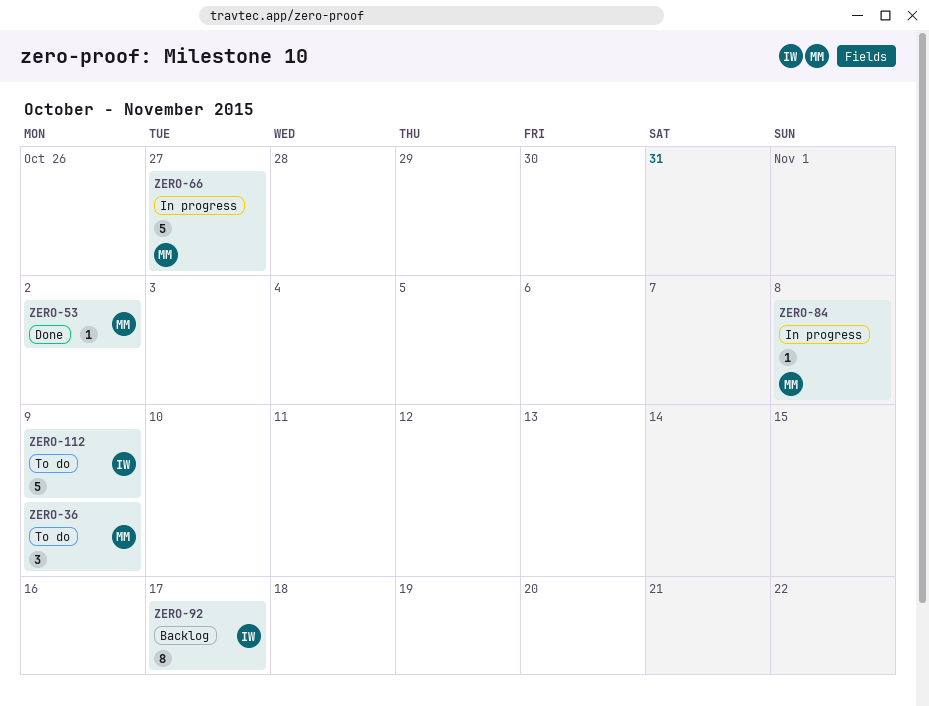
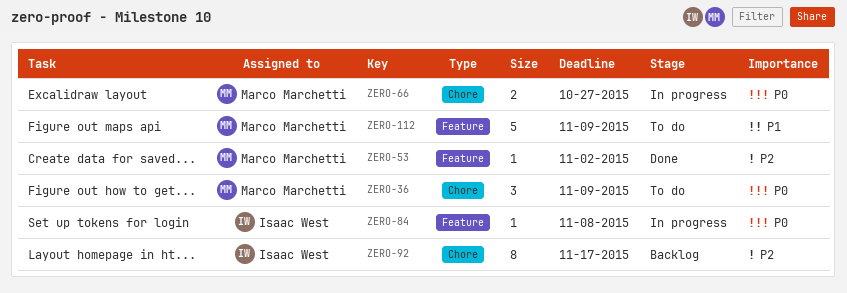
ZERO-66, estimate: 5 -> 2
ZERO-84, owner: Marco Marchetti -> Isaac West
ZERO-112, owner: Isaac West -> Marco Marchetti

